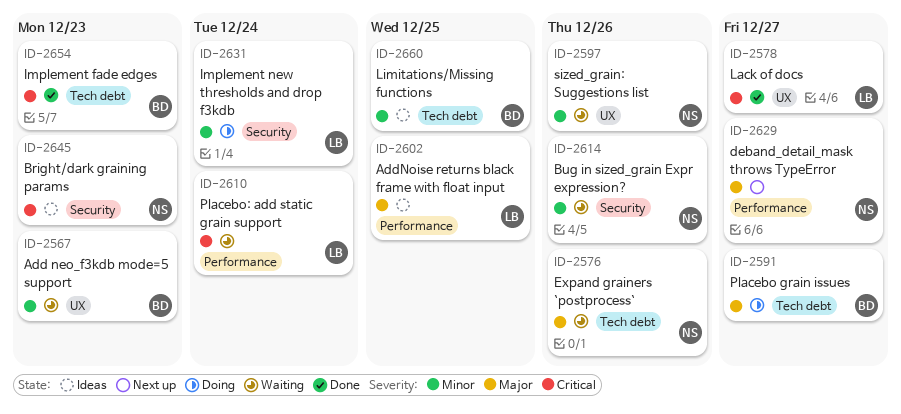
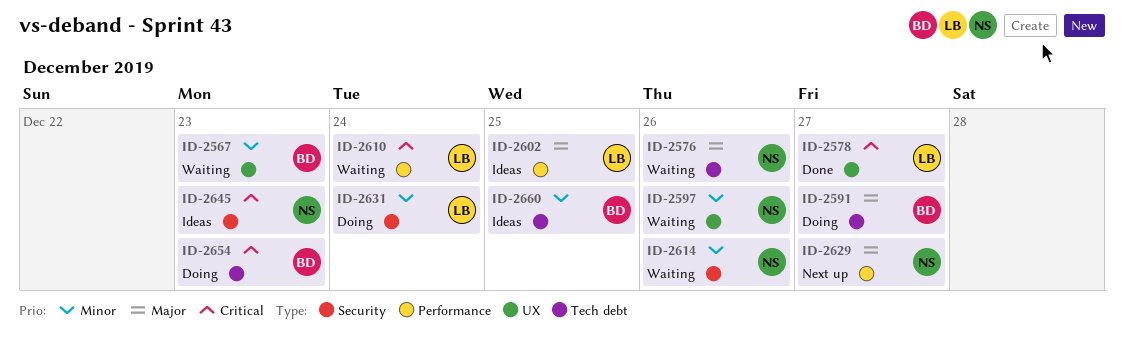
ID-2654, status: Done -> Doing

